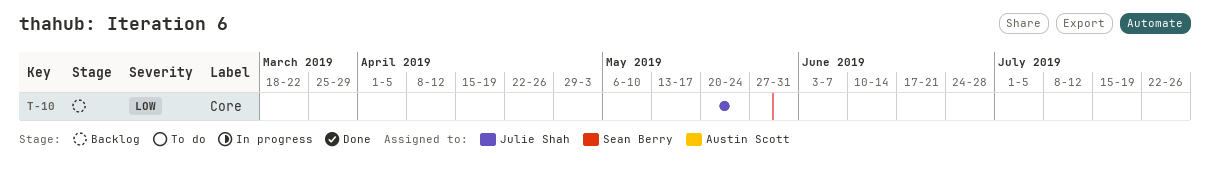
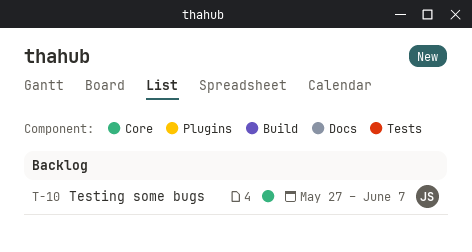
T-10, start: May 20 -> May 27
T-10, due: May 24 -> Jun 7

